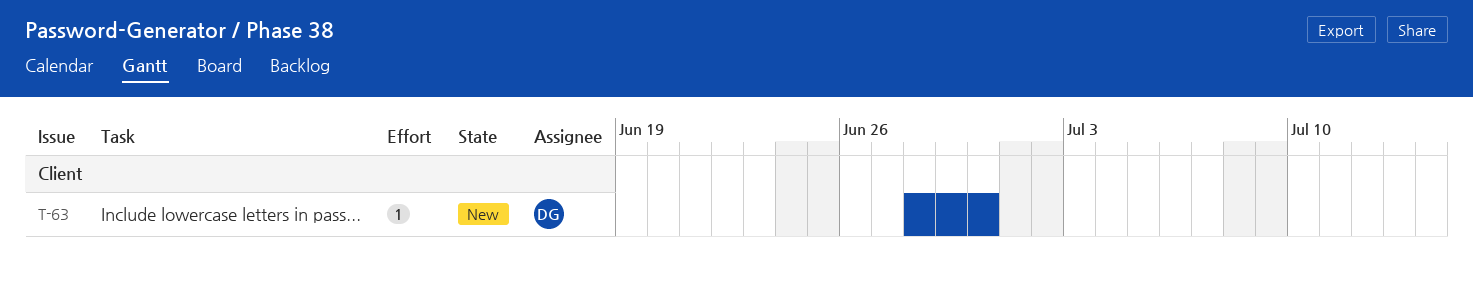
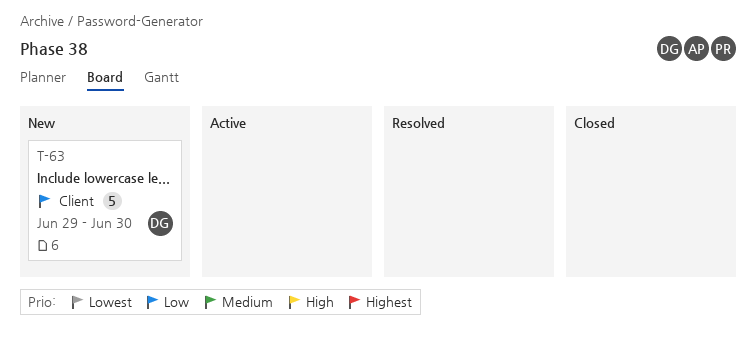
T-63, estimate: 1 -> 5
T-63, start: Jun 28 -> Jun 29

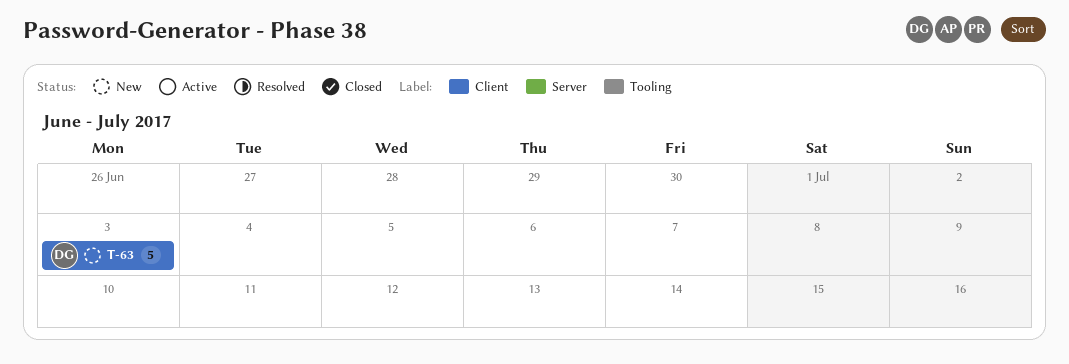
T-63, start: Jun 29 -> Jul 3
T-63, due: Jun 30 -> Jul 3

